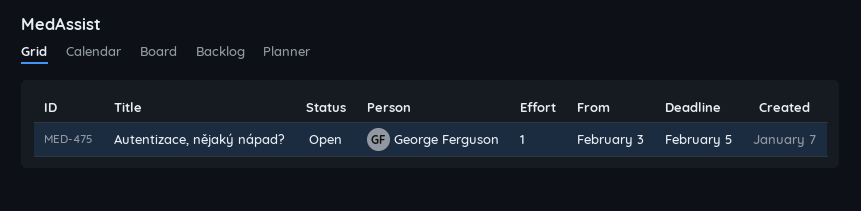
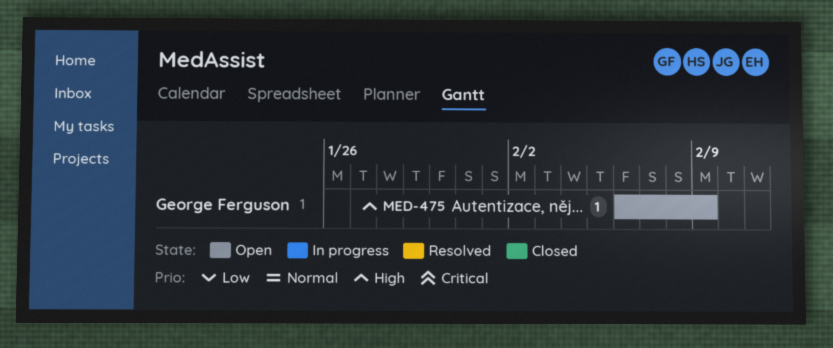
MED-475, start: Feb 3 -> Feb 6
MED-475, due: Feb 5 -> Feb 9

